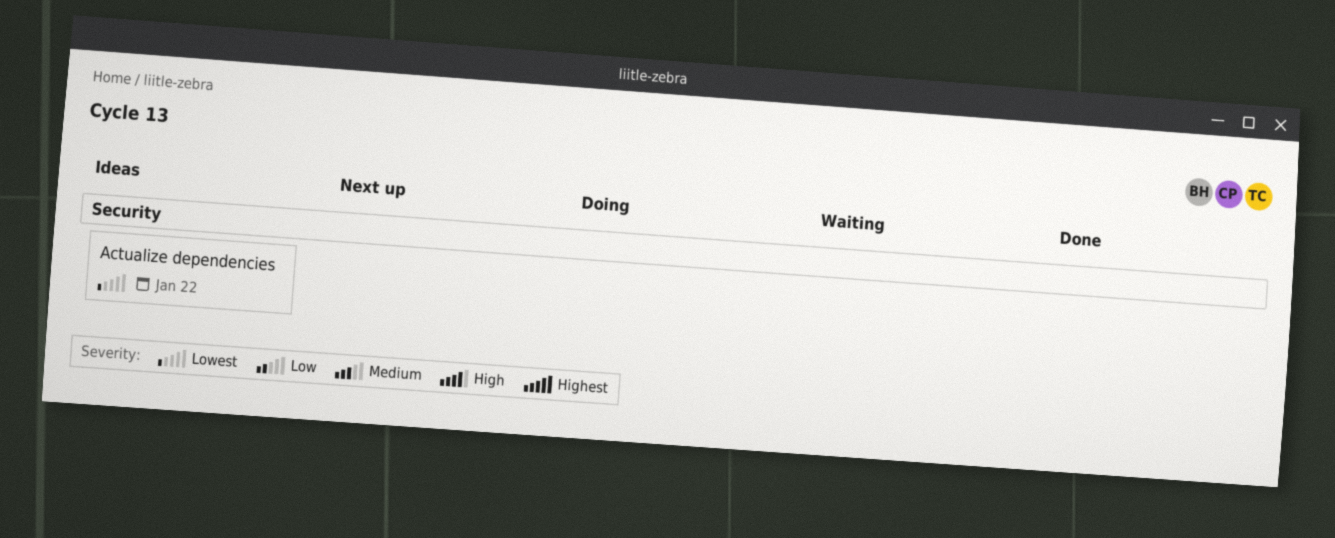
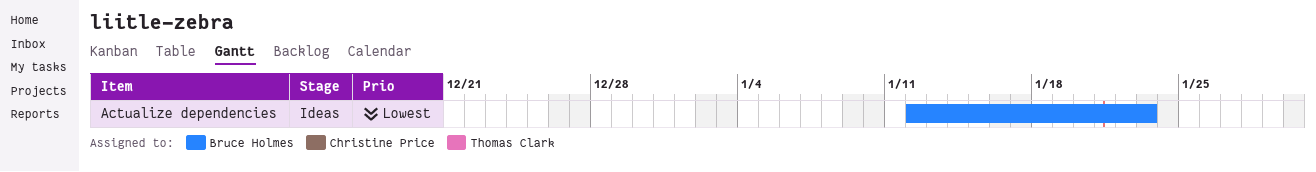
Actualize dependencies, due: Jan 22 -> Jan 23

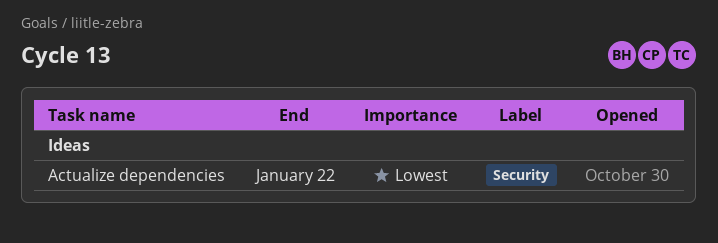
Actualize dependencies, due: Jan 23 -> Jan 22

